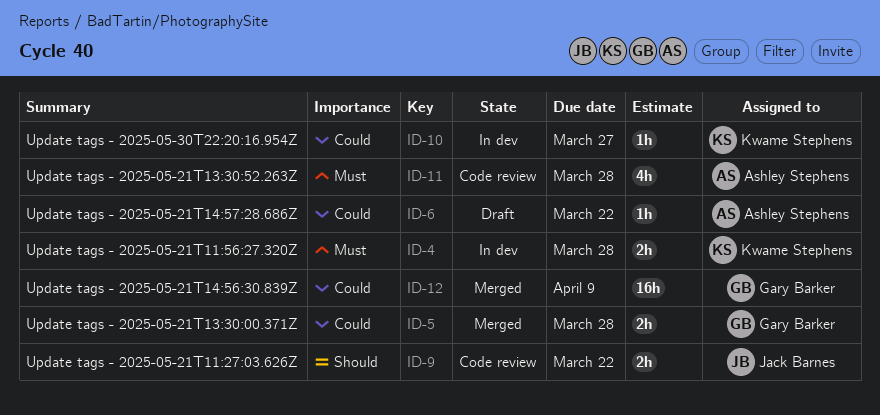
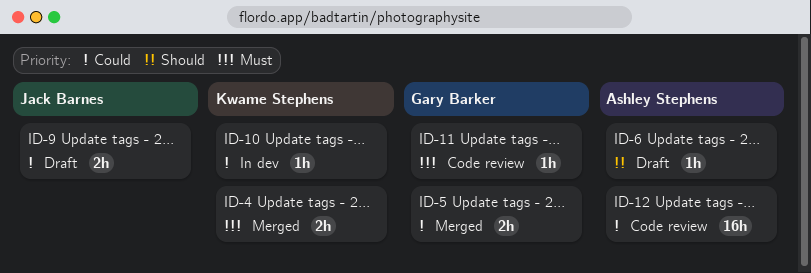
ID-4, status: In dev -> Merged
ID-6, priority: Could -> Should
ID-9, status: Code review -> Draft
ID-9, priority: Should -> Could
ID-11, owner: Ashley Stephens -> Gary Barker
ID-11, estimate: 4h -> 1h
ID-12, status: Merged -> Code review
ID-12, owner: Gary Barker -> Ashley Stephens

